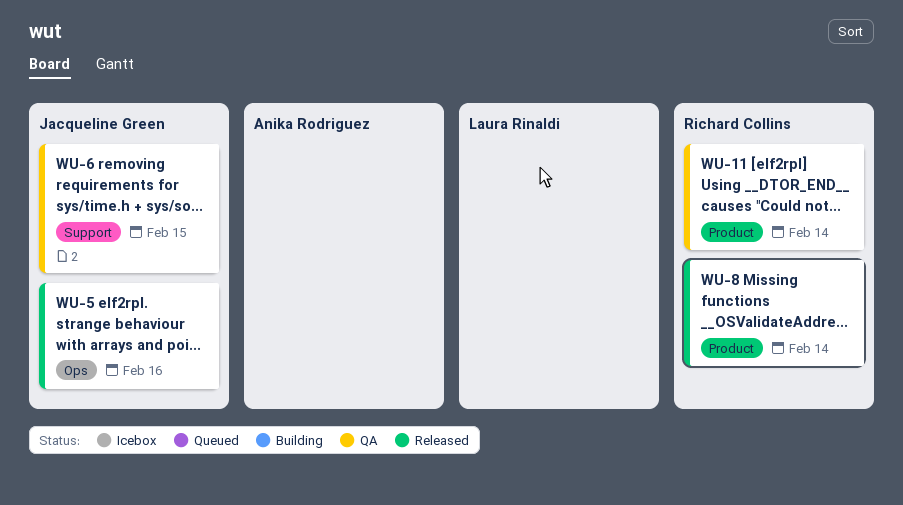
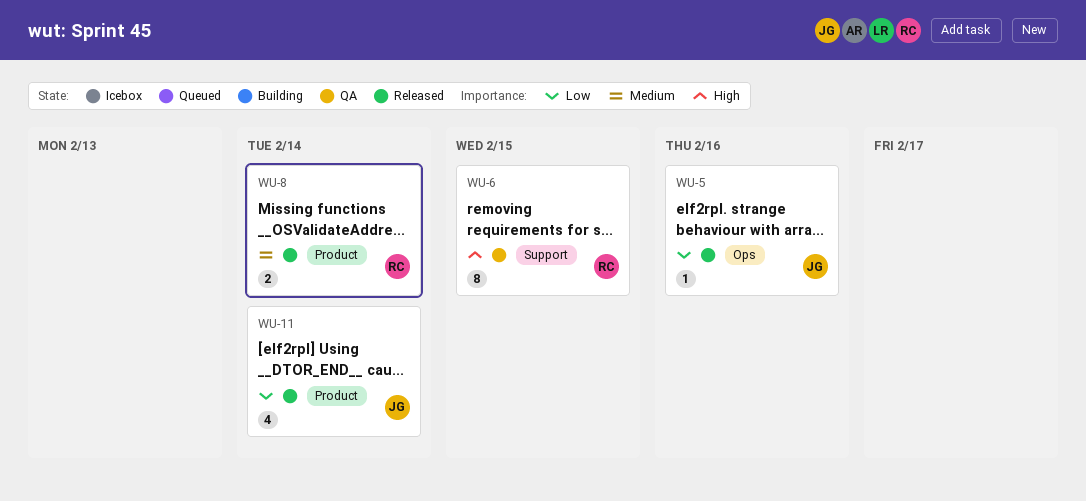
WU-6, owner: Jacqueline Green -> Richard Collins
WU-11, status: QA -> Released
WU-11, owner: Richard Collins -> Jacqueline Green

